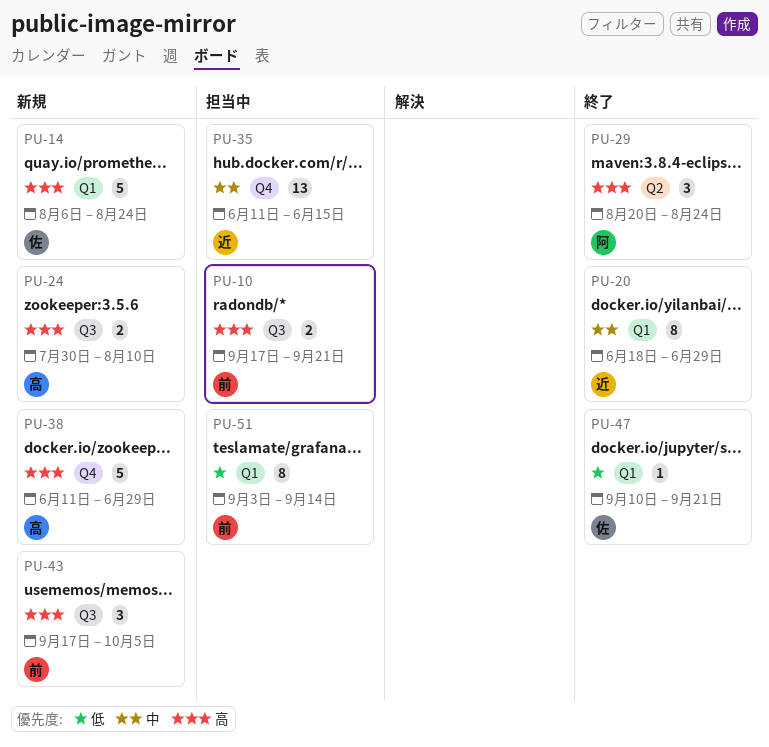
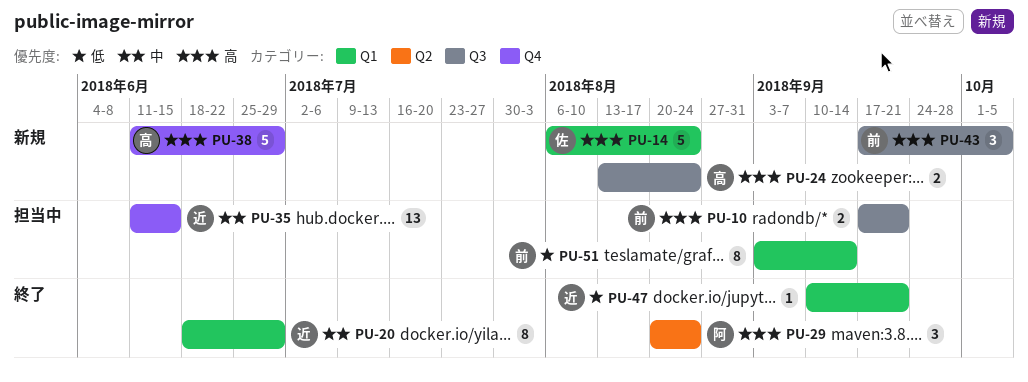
PU-24, start: Jul 30 -> Aug 13
PU-24, due: Aug 10 -> Aug 24
PU-47, owner: 佐 -> 近

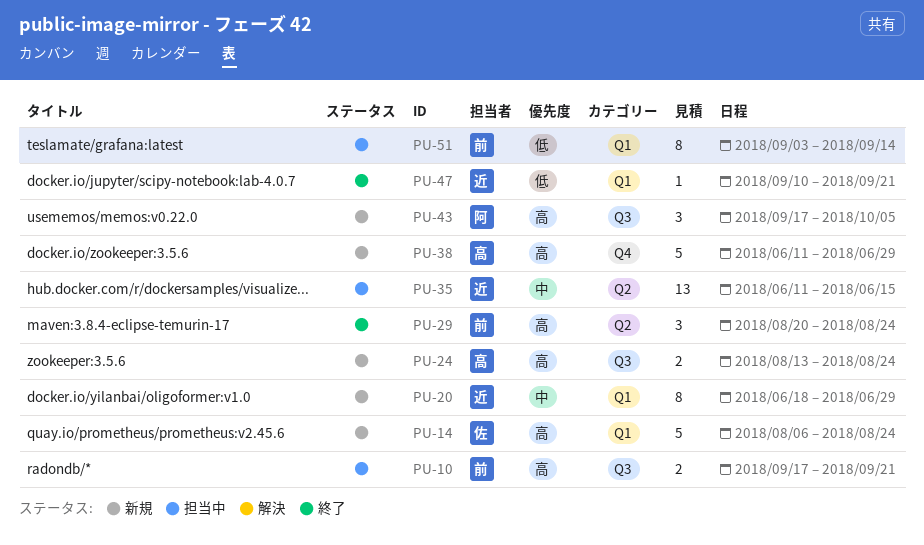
PU-20, status: 終了 -> 新規
PU-29, owner: 阿 -> 前
PU-35, label: Q4 -> Q2
PU-43, owner: 前 -> 阿

